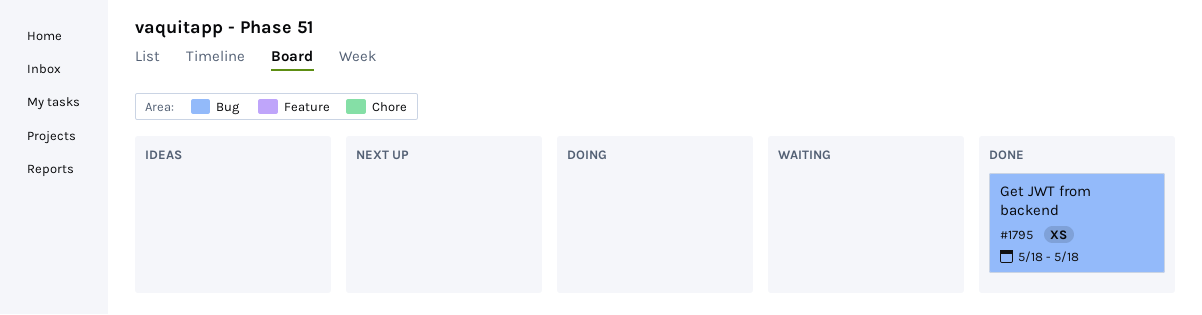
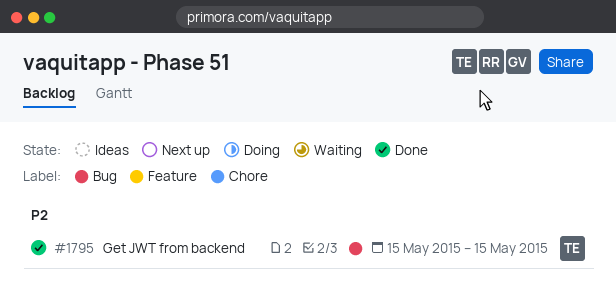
#1795, start: May 18 -> May 15
#1795, due: May 18 -> May 15

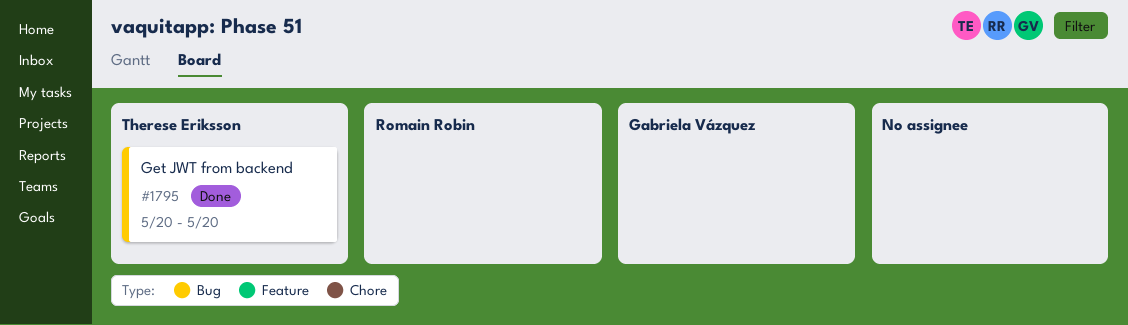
#1795, start: May 15 -> May 20
#1795, due: May 15 -> May 20

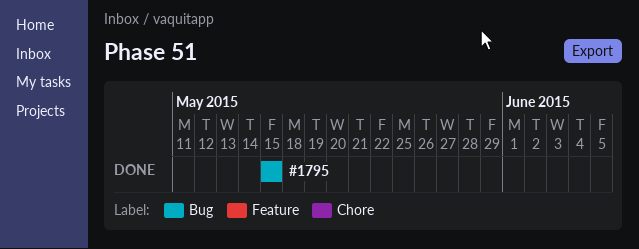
#1795, start: May 20 -> May 15
#1795, due: May 20 -> May 15

